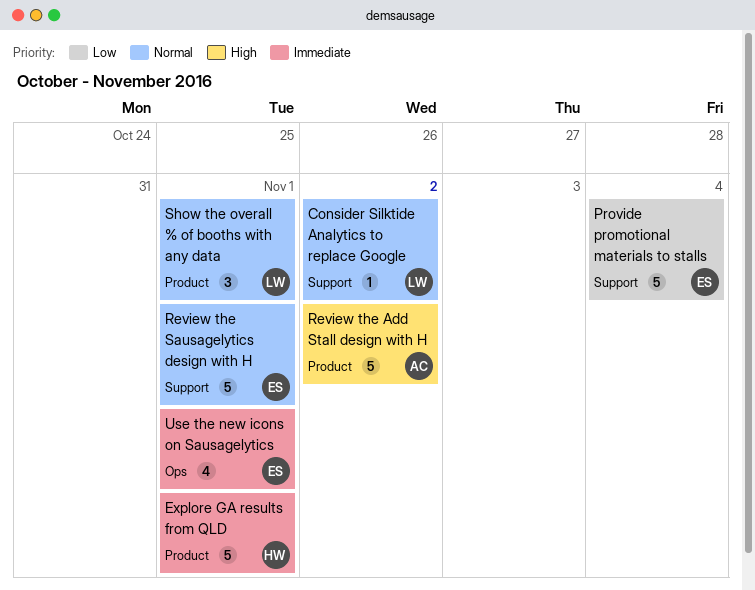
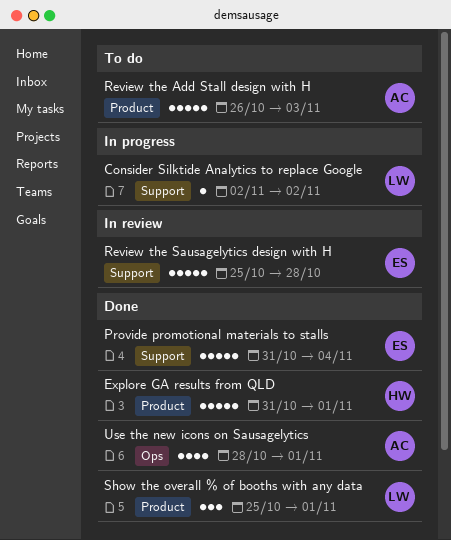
Review the Add Stall design with H, due: Nov 2 -> Nov 3
Review the Sausagelytics design with H, due: Nov 1 -> Oct 28
Use the new icons on Sausagelytics, owner: ES -> AC

